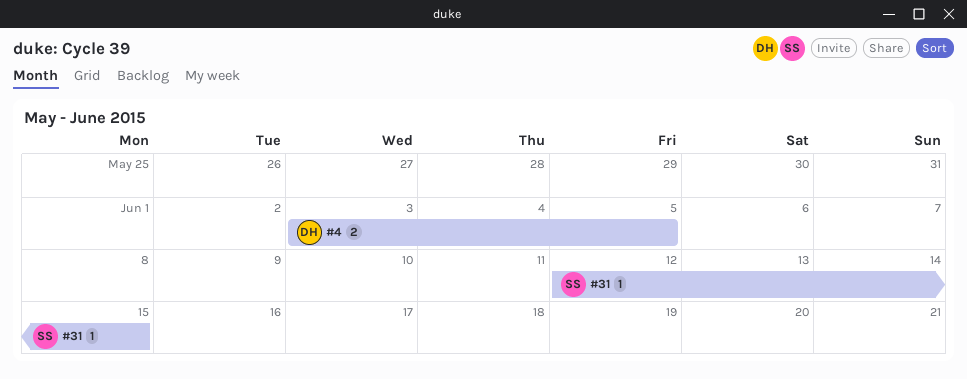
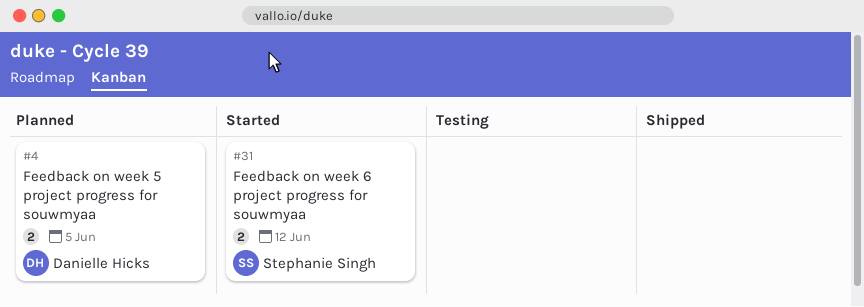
#31, estimate: 1 -> 2
#31, due: Jun 15 -> Jun 12

